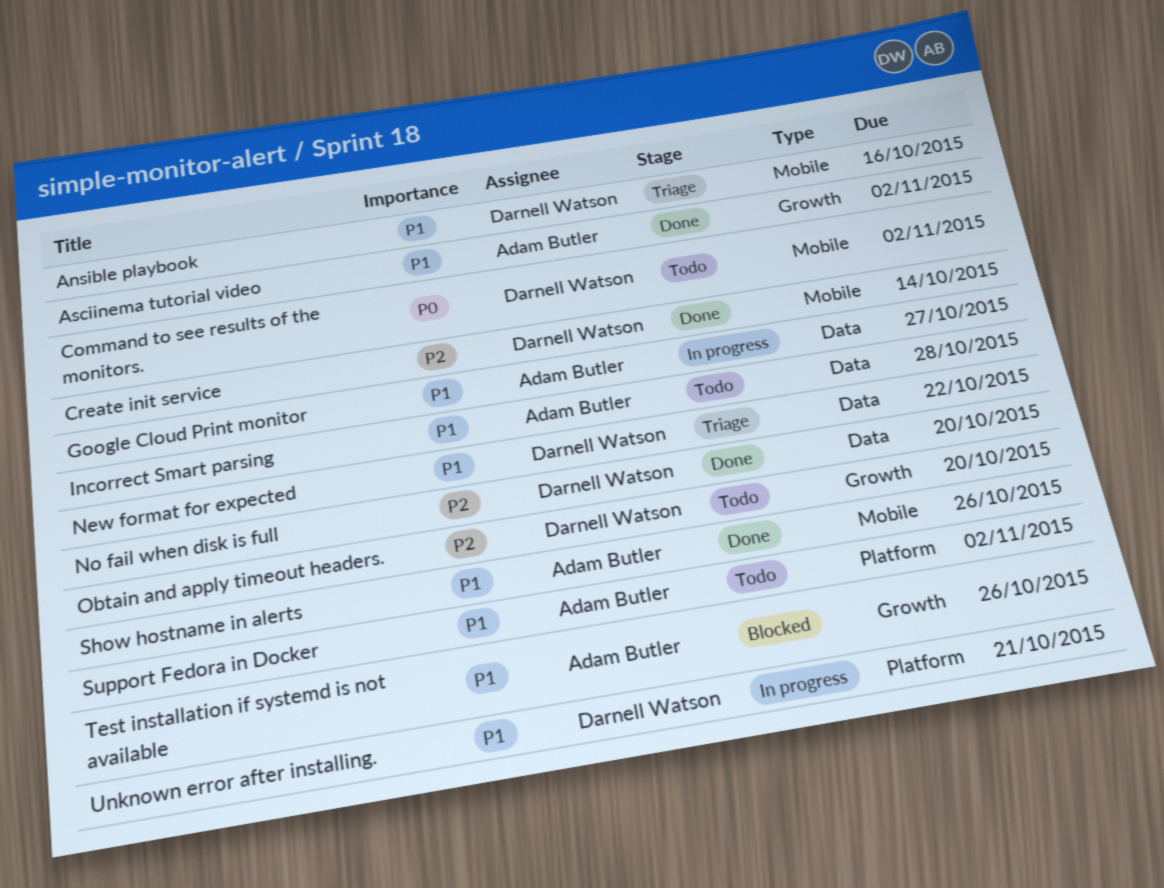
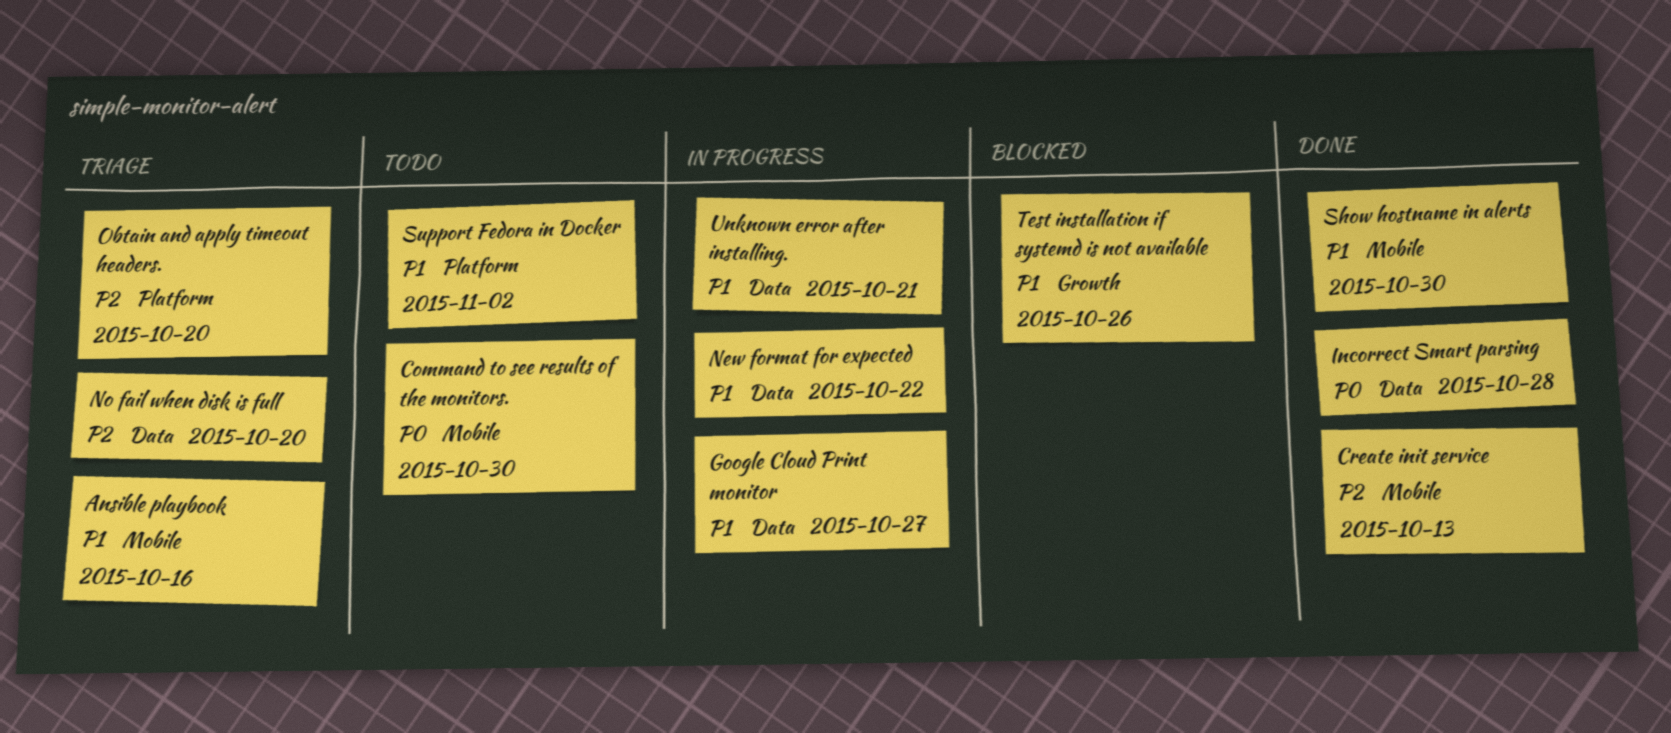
Asciinema tutorial video: present -> none
Command to see results of the monitors., due: Nov 2 -> Oct 30
Create init service, due: Oct 14 -> Oct 13
Incorrect Smart parsing, status: Todo -> Done
Incorrect Smart parsing, priority: P1 -> P0
New format for expected, status: Triage -> In progress
No fail when disk is full, status: Done -> Triage
Obtain and apply timeout headers., status: Todo -> Triage
Obtain and apply timeout headers., label: Growth -> Platform
Show hostname in alerts, due: Oct 26 -> Oct 30
Unknown error after installing., label: Platform -> Data

